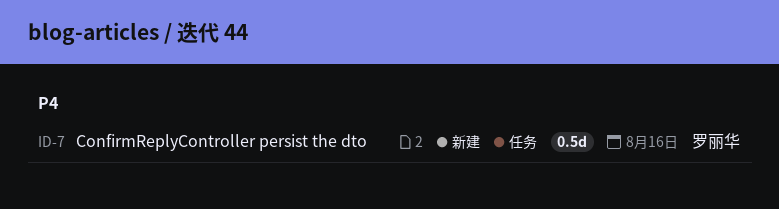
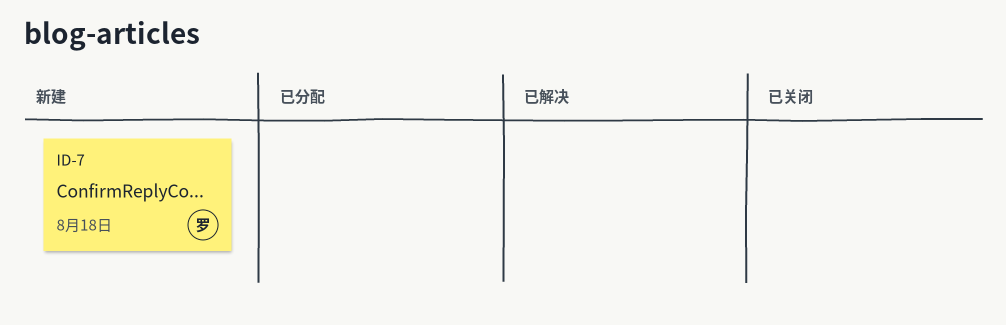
ID-7, due: Aug 16 -> Aug 18

